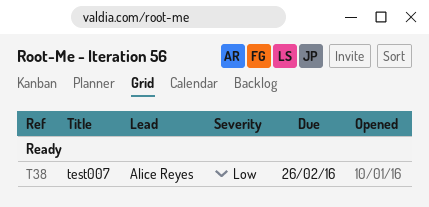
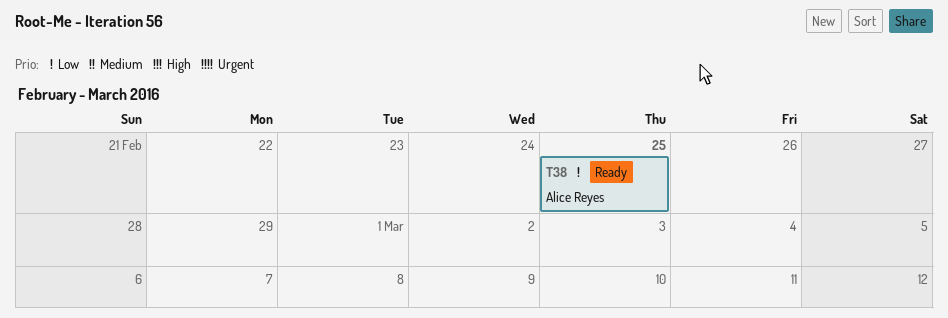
T38, due: Feb 26 -> Feb 25

